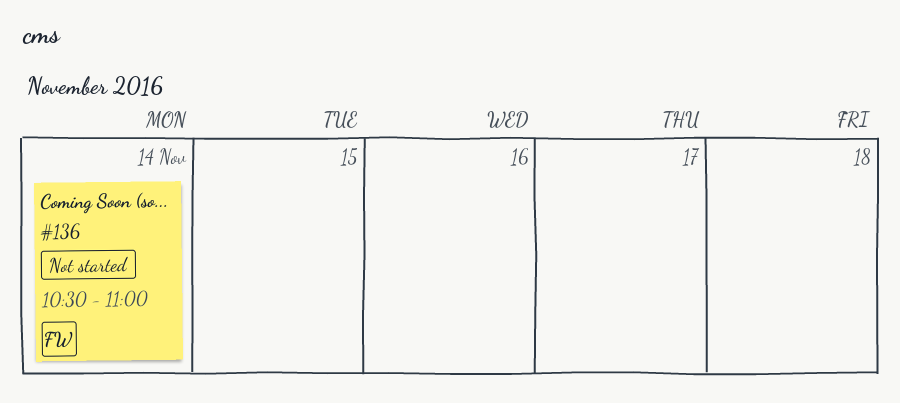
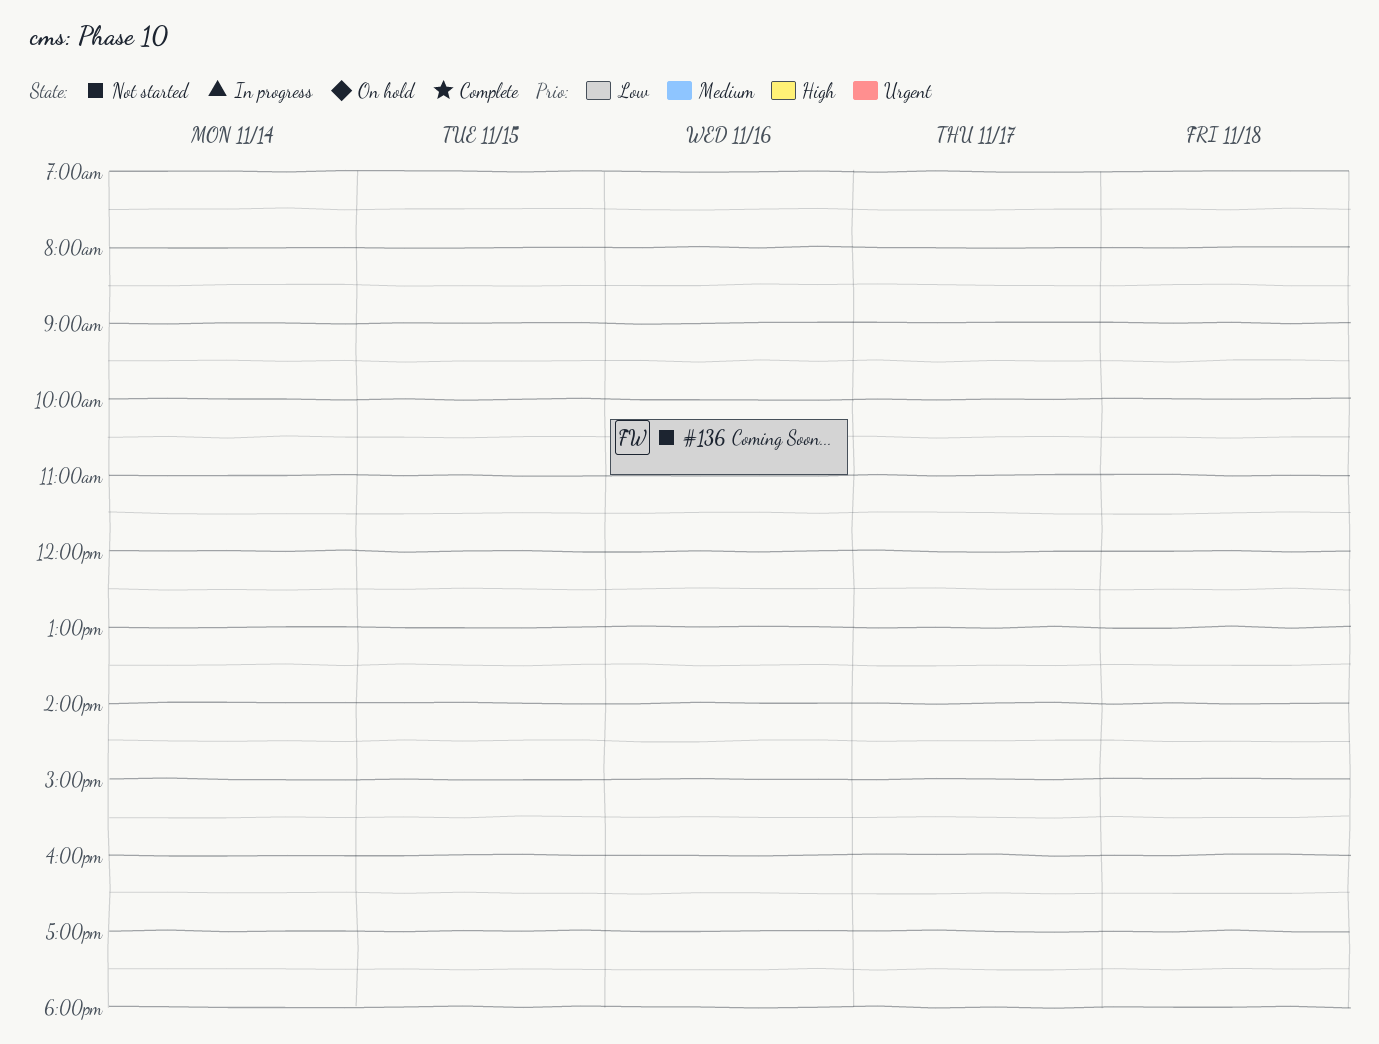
#136, day: Nov 14 -> Nov 16
#136, begins: 10:30 -> 10:15

